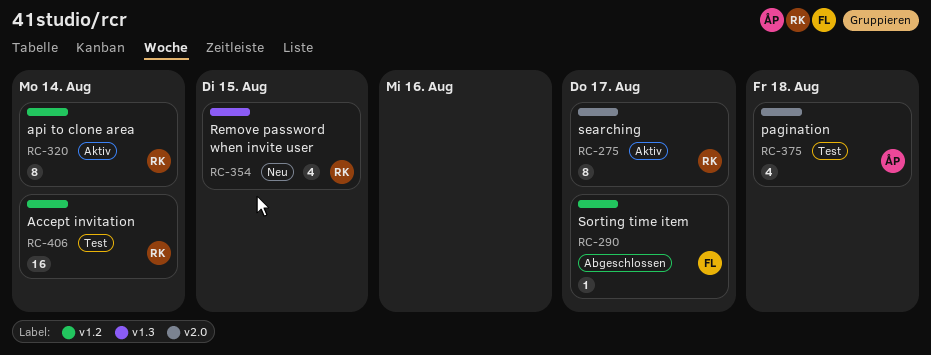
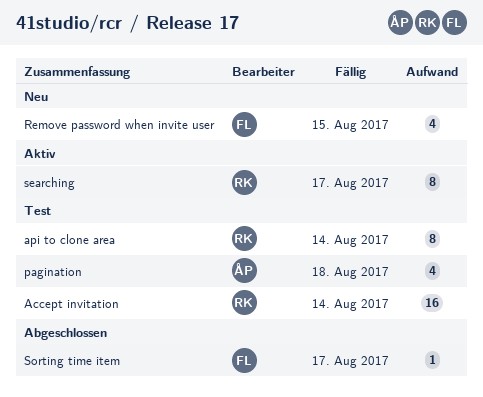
api to clone area, status: Aktiv -> Test
Remove password when invite user, owner: RK -> FL

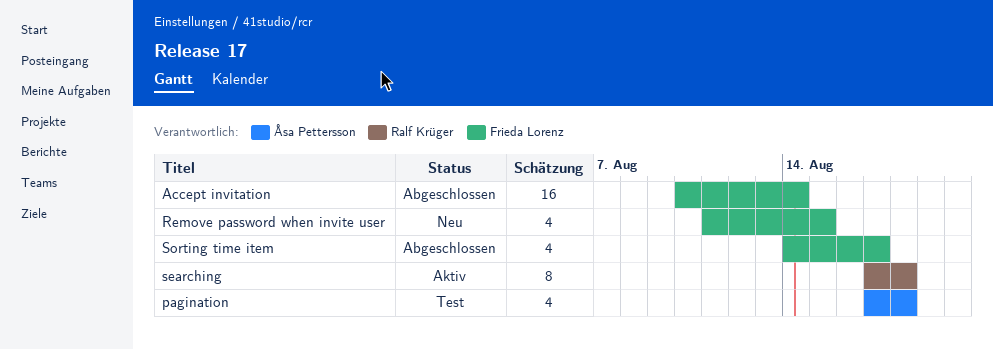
Accept invitation, status: Test -> Abgeschlossen
Accept invitation, owner: Ralf Krüger -> Frieda Lorenz
api to clone area: present -> none
searching, due: Aug 17 -> Aug 18
Sorting time item, estimate: 1 -> 4

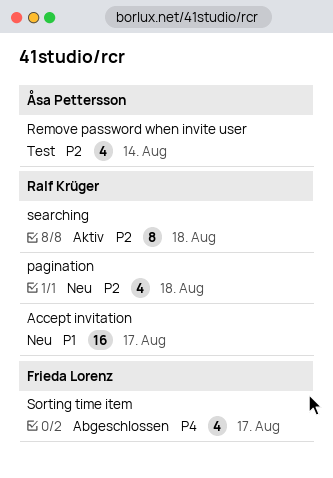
Accept invitation, status: Abgeschlossen -> Neu
Accept invitation, owner: Frieda Lorenz -> Ralf Krüger
Accept invitation, due: Aug 14 -> Aug 17
pagination, status: Test -> Neu
pagination, owner: Åsa Pettersson -> Ralf Krüger
Remove password when invite user, status: Neu -> Test
Remove password when invite user, owner: Frieda Lorenz -> Åsa Pettersson
Remove password when invite user, due: Aug 15 -> Aug 14

